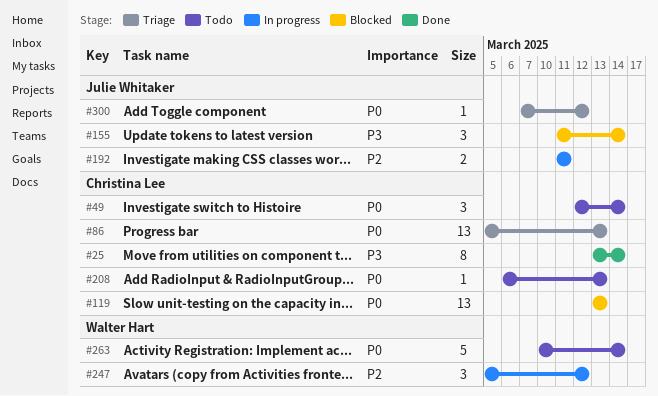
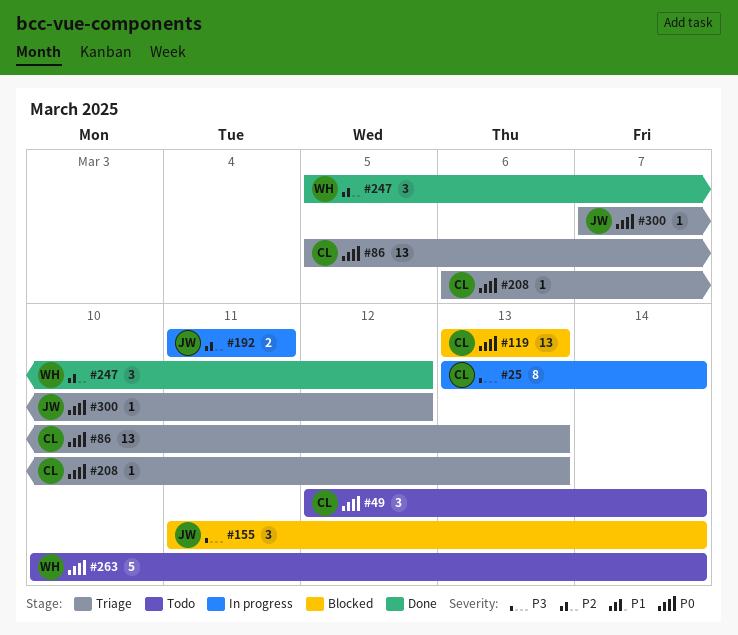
#25, status: Done -> In progress
#208, status: Todo -> Triage
#247, status: In progress -> Done

